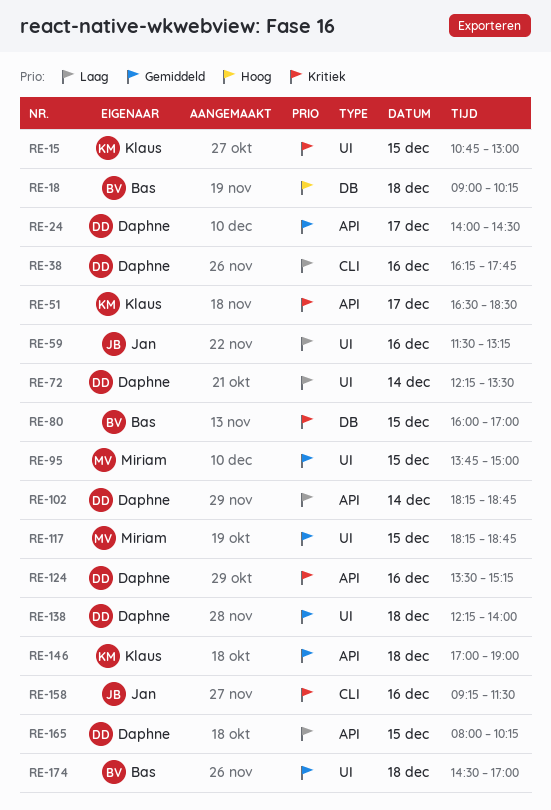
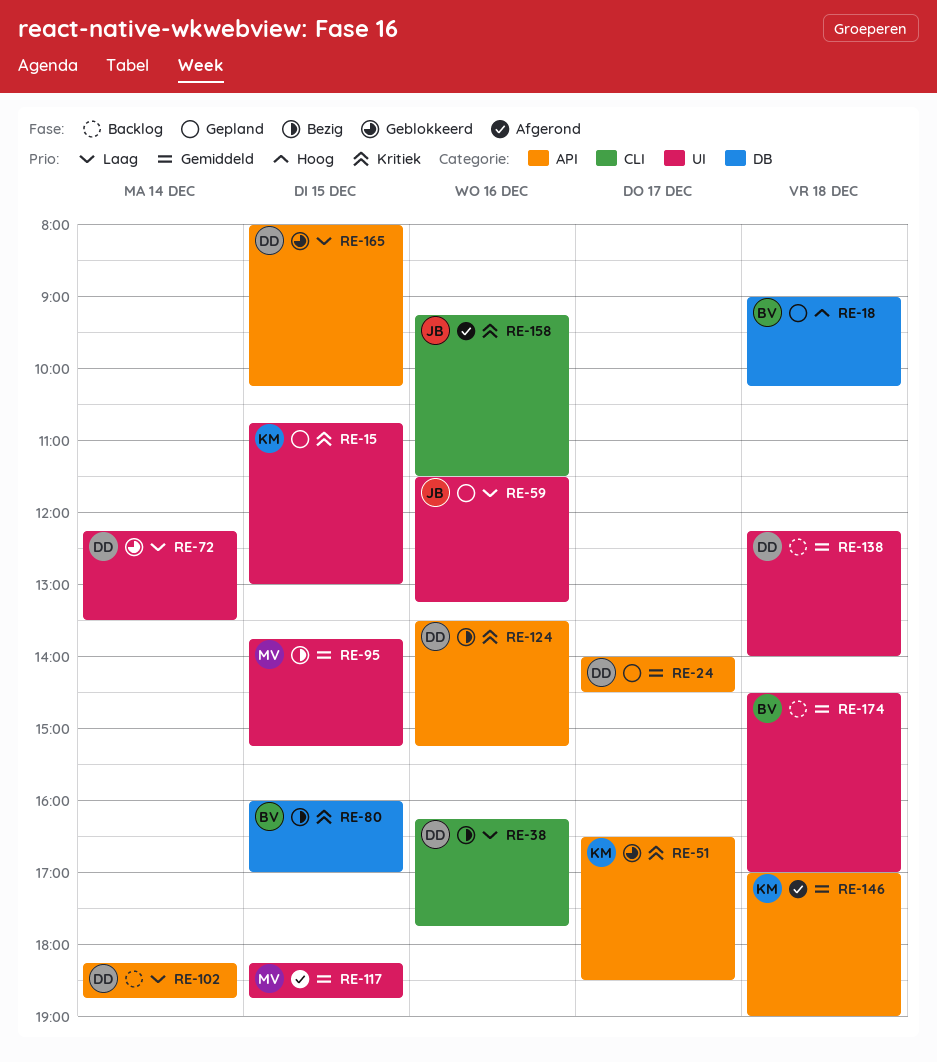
RE-95, ends: 15:00 -> 15:15

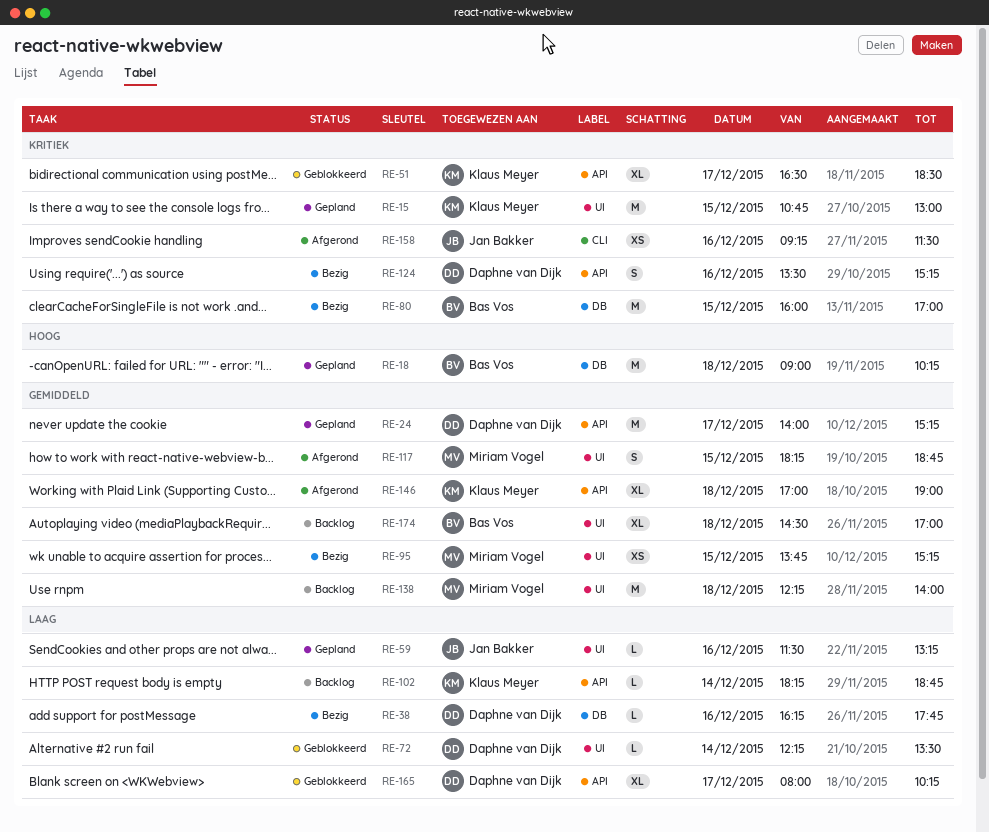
RE-24, ends: 14:30 -> 15:15
RE-38, label: CLI -> DB
RE-102, owner: Daphne van Dijk -> Klaus Meyer
RE-138, owner: Daphne van Dijk -> Miriam Vogel
RE-165, day: Dec 15 -> Dec 17

